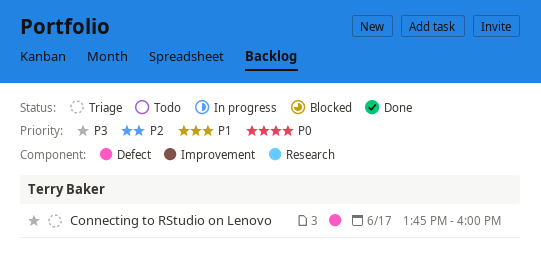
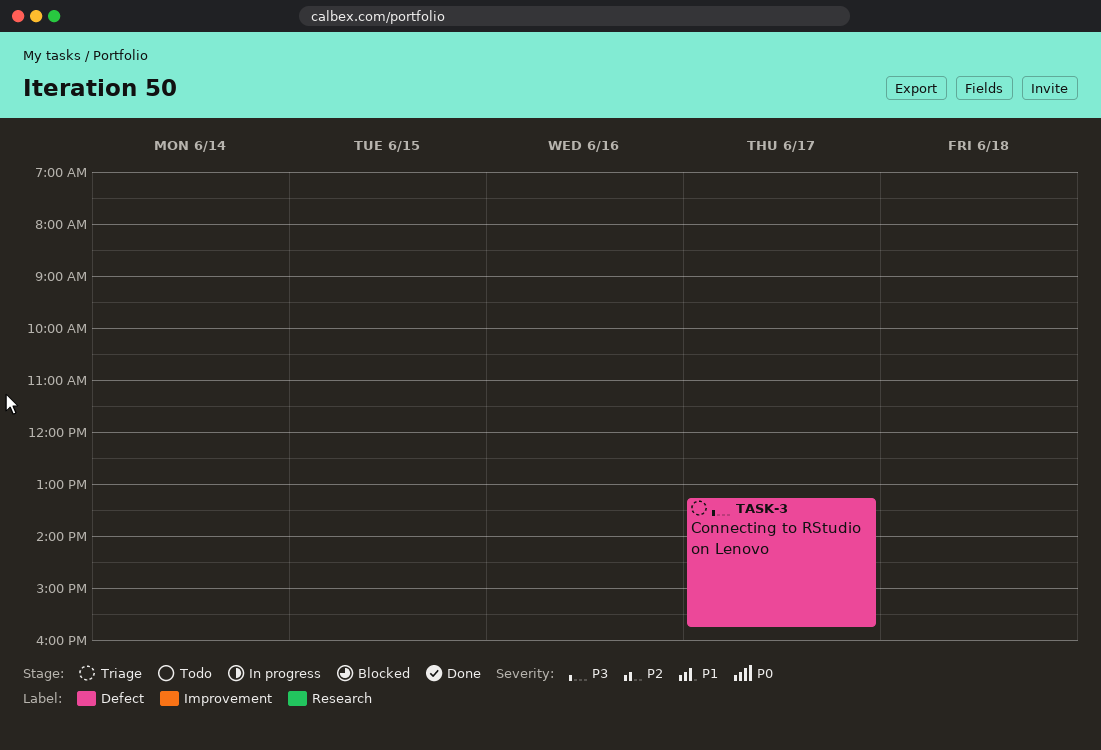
Connecting to RStudio on Lenovo, begins: 13:45 -> 13:15
Connecting to RStudio on Lenovo, ends: 16:00 -> 15:45

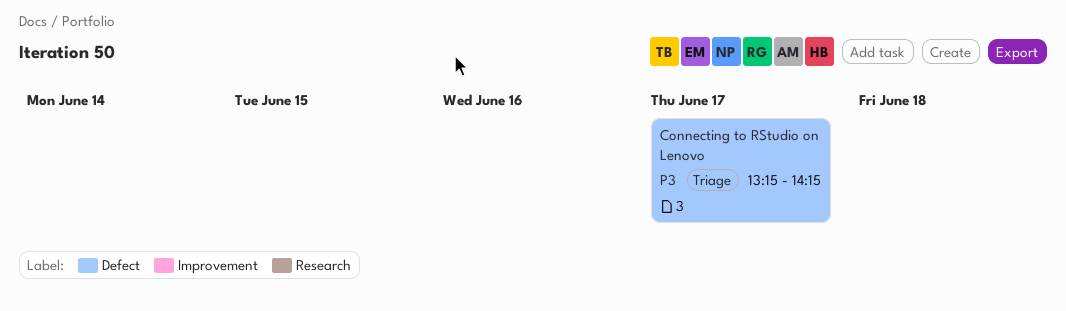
Connecting to RStudio on Lenovo, ends: 15:45 -> 14:15

